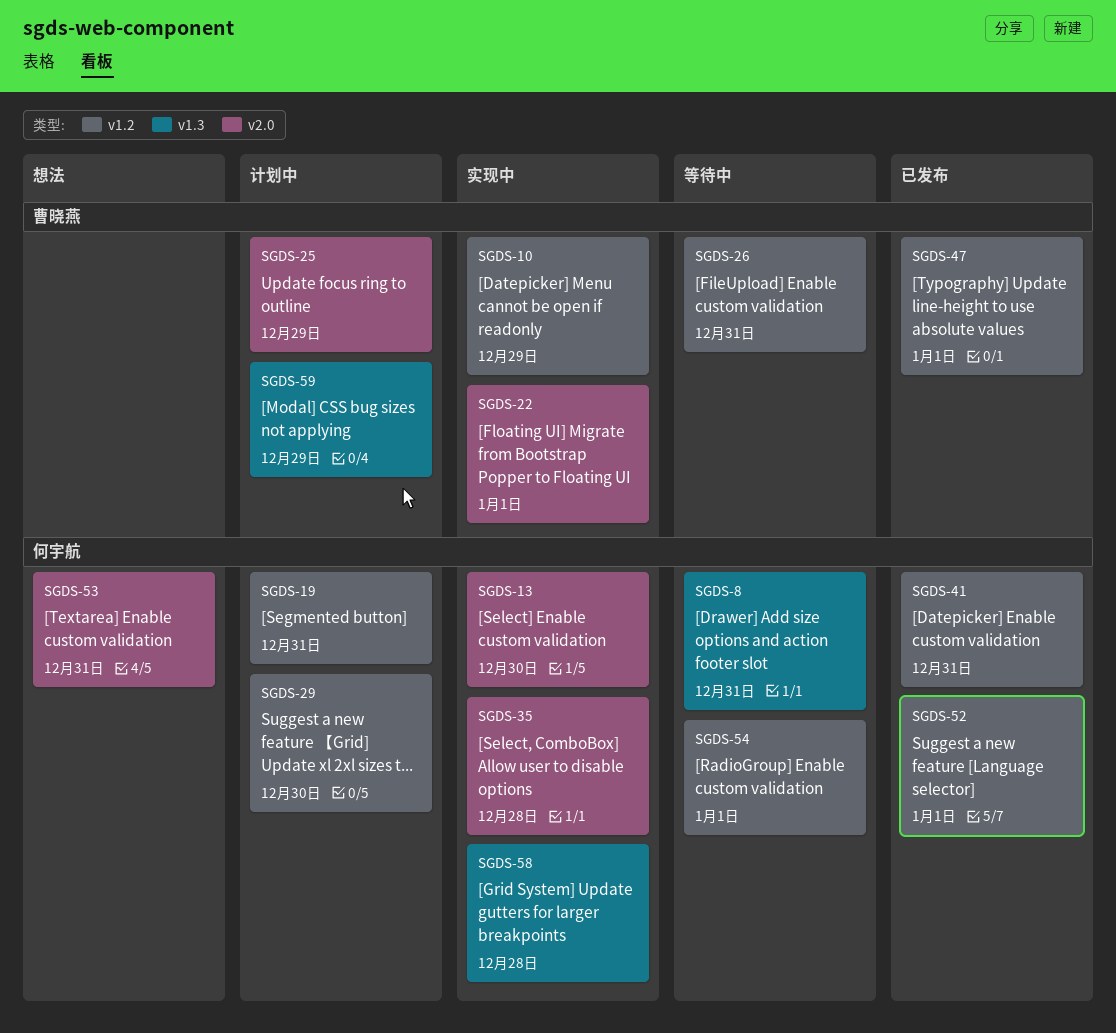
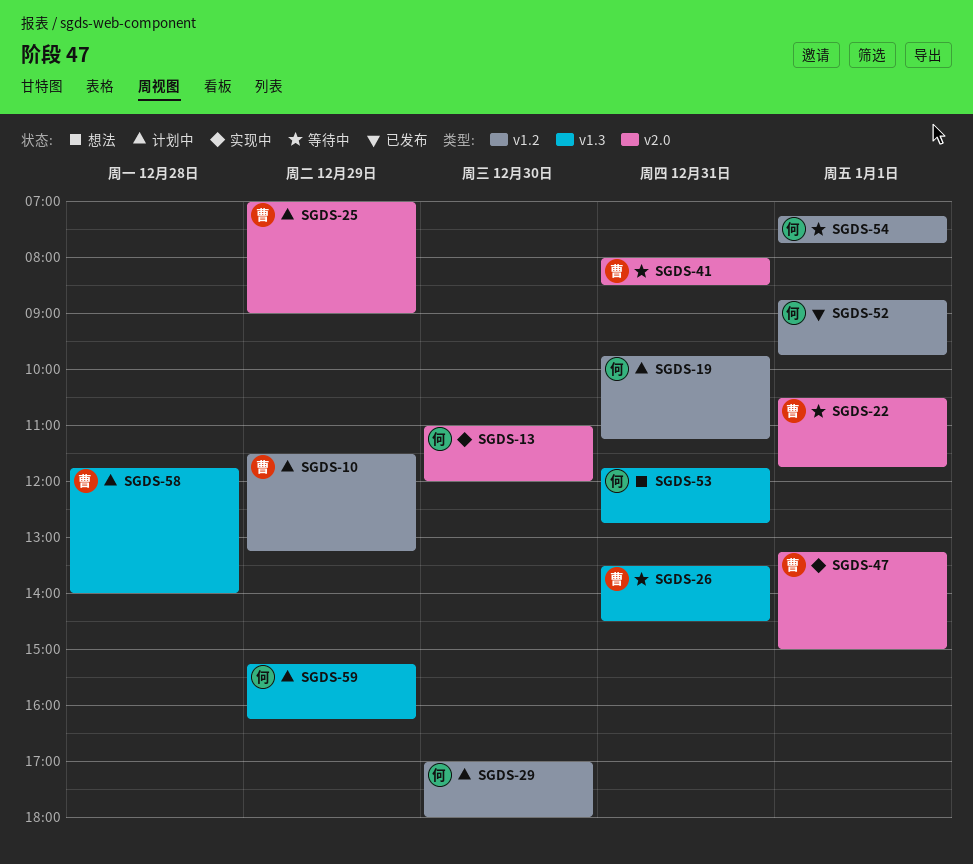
SGDS-8: present -> none
SGDS-10, status: 实现中 -> 计划中
SGDS-22, status: 实现中 -> 等待中
SGDS-26, label: v1.2 -> v1.3
SGDS-35: present -> none
SGDS-41, status: 已发布 -> 等待中
SGDS-41, owner: 何宇航 -> 曹晓燕
SGDS-41, label: v1.2 -> v2.0
SGDS-47, status: 已发布 -> 实现中
SGDS-47, label: v1.2 -> v2.0
SGDS-53, label: v2.0 -> v1.3
SGDS-58, status: 实现中 -> 计划中
SGDS-58, owner: 何宇航 -> 曹晓燕
SGDS-59, owner: 曹晓燕 -> 何宇航

